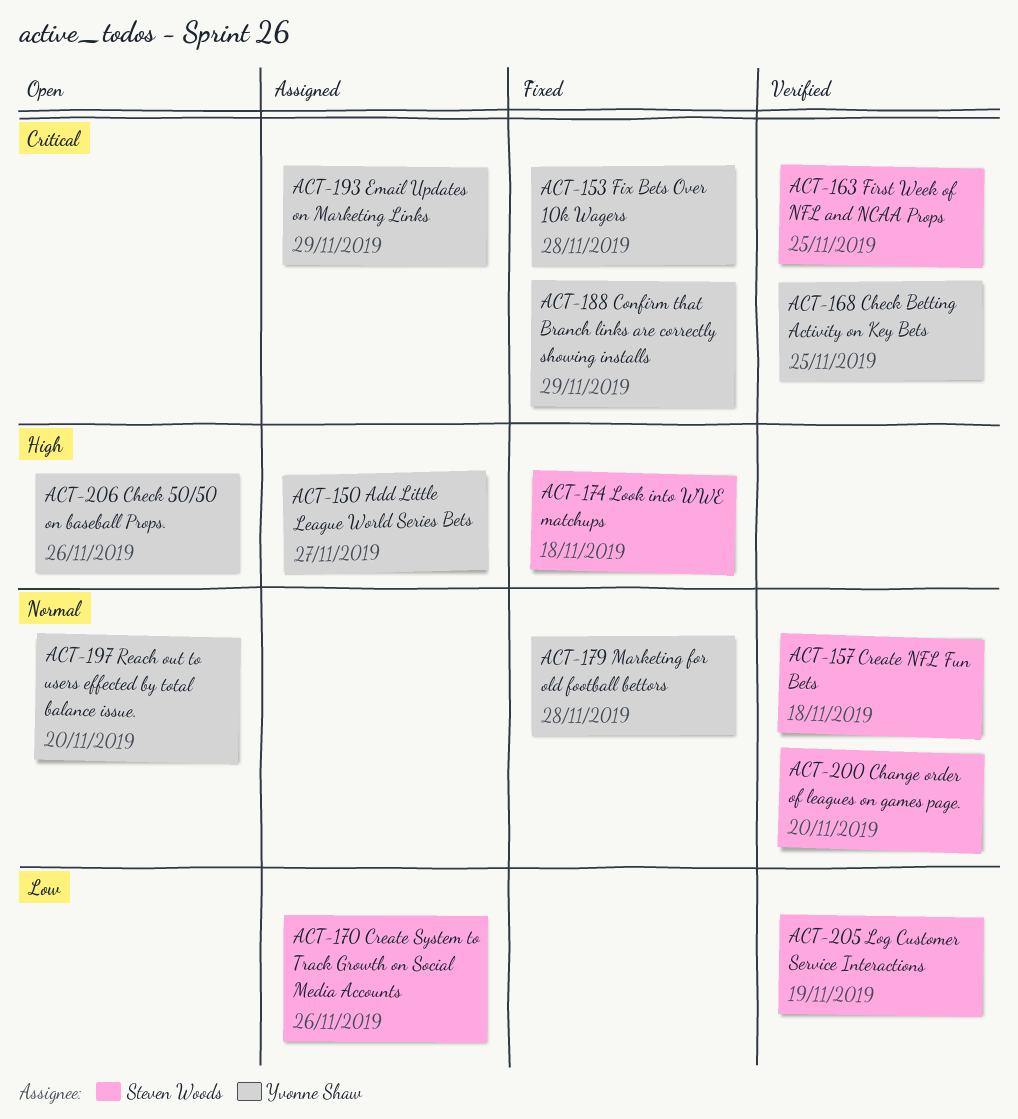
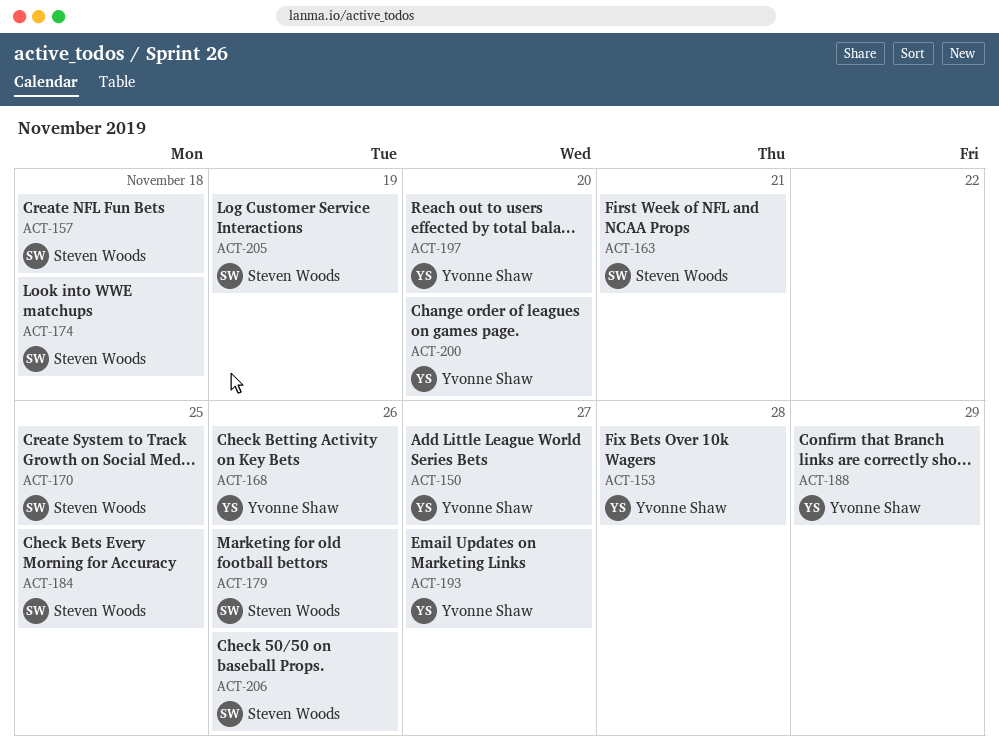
ACT-163, due: Nov 25 -> Nov 21
ACT-168, due: Nov 25 -> Nov 26
ACT-170, due: Nov 26 -> Nov 25
ACT-179, owner: Yvonne Shaw -> Steven Woods
ACT-179, due: Nov 28 -> Nov 26
ACT-184: none -> present
ACT-193, due: Nov 29 -> Nov 27
ACT-200, owner: Steven Woods -> Yvonne Shaw
ACT-206, owner: Yvonne Shaw -> Steven Woods

